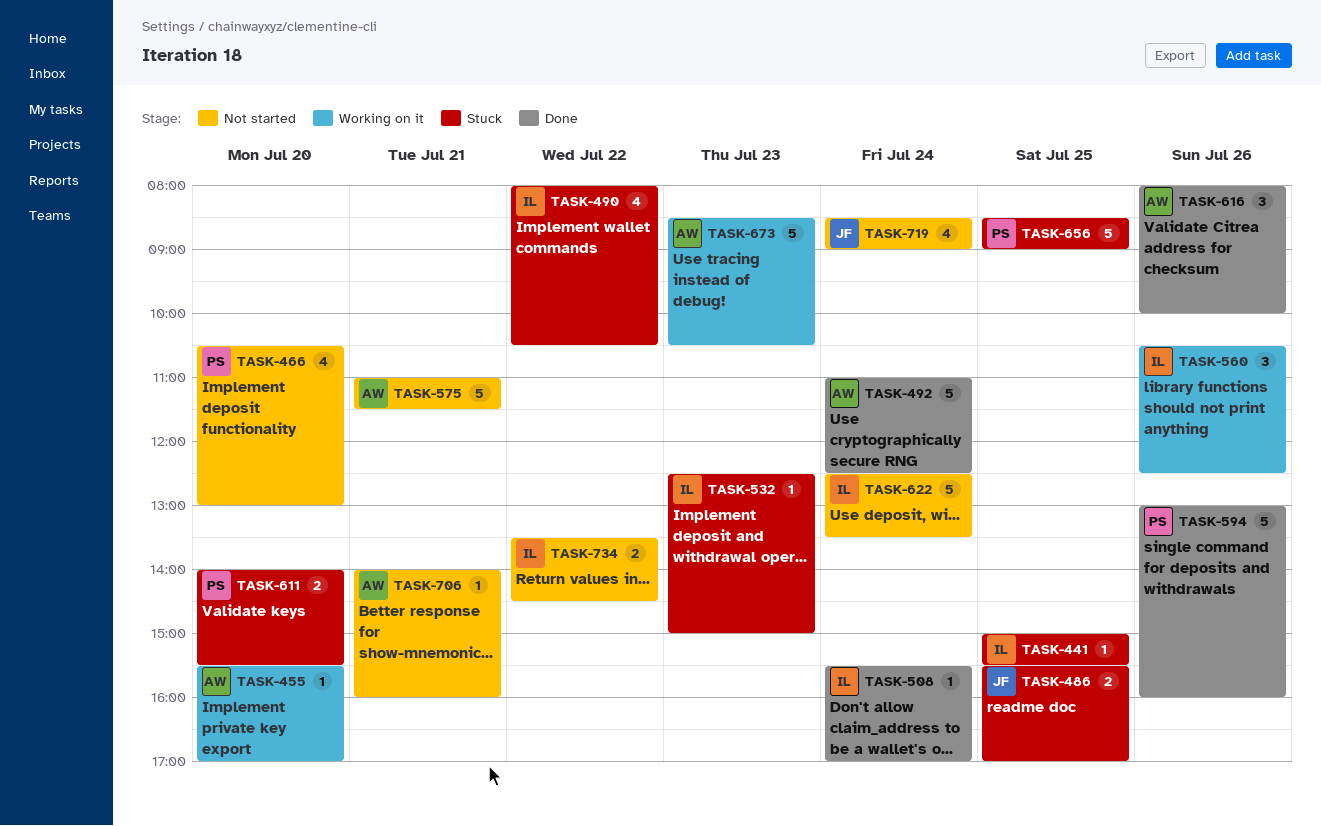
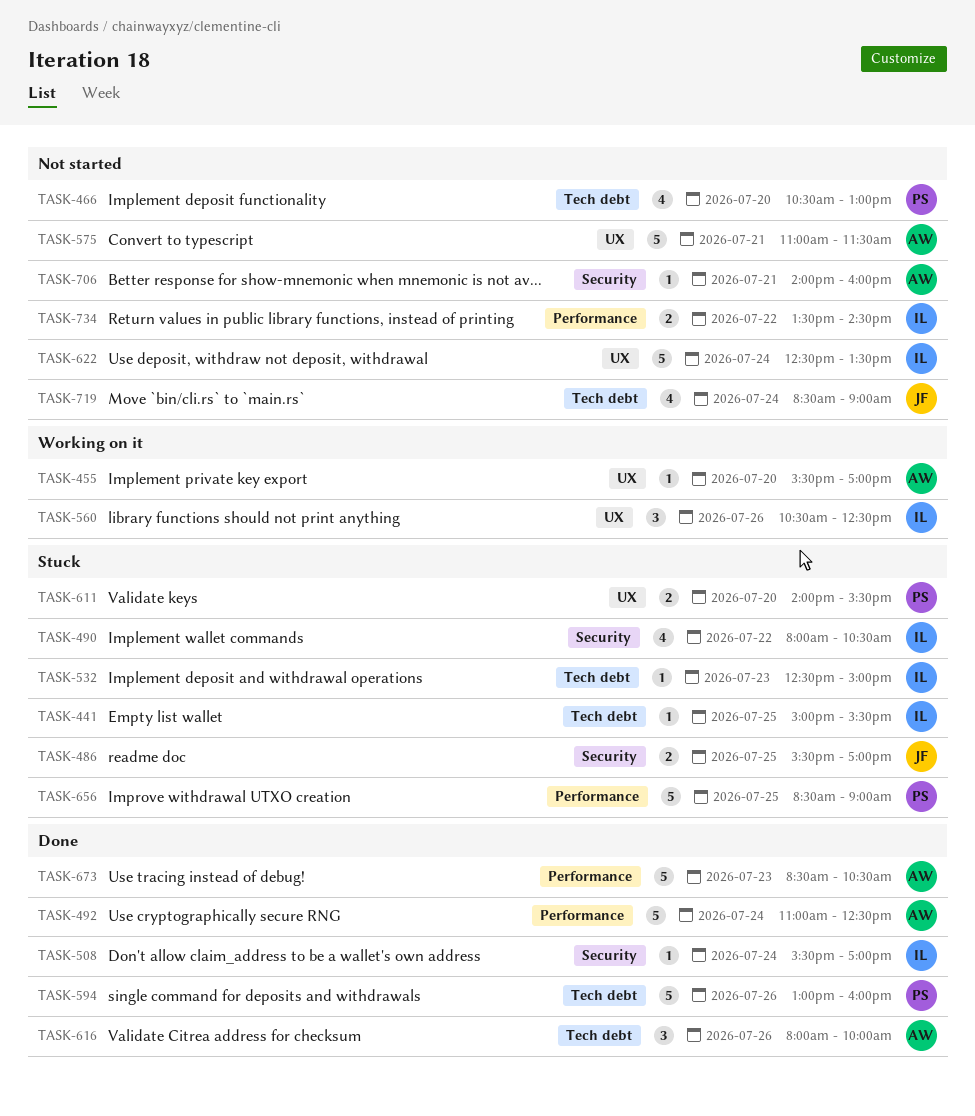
TASK-673, status: Working on it -> Done

